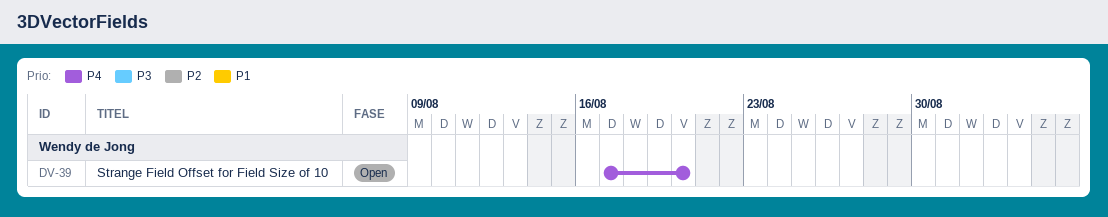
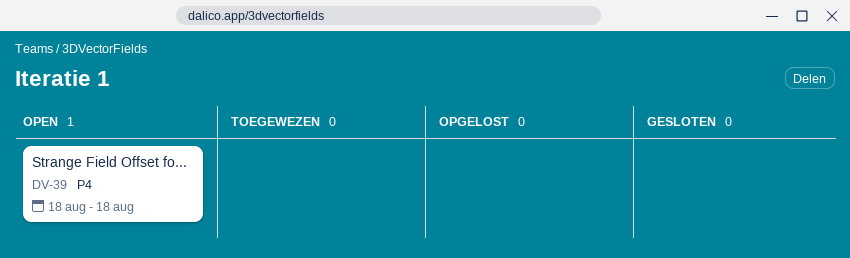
DV-39, start: Aug 17 -> Aug 18
DV-39, due: Aug 20 -> Aug 18

